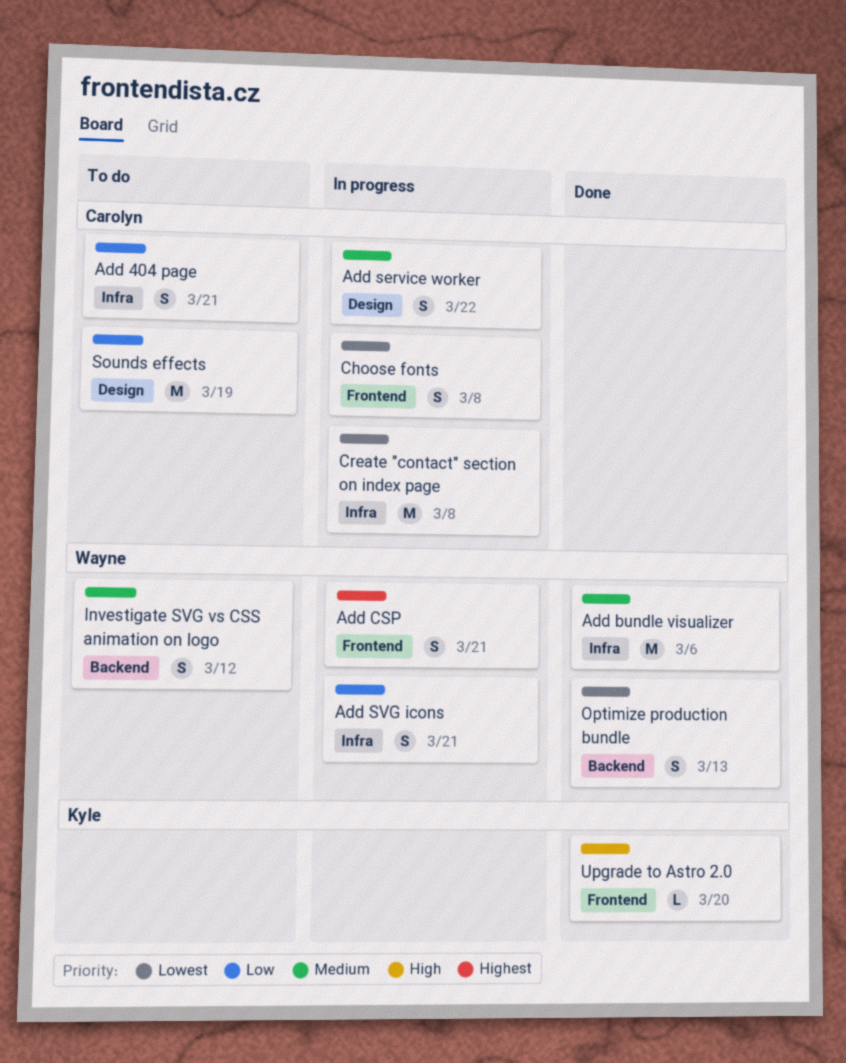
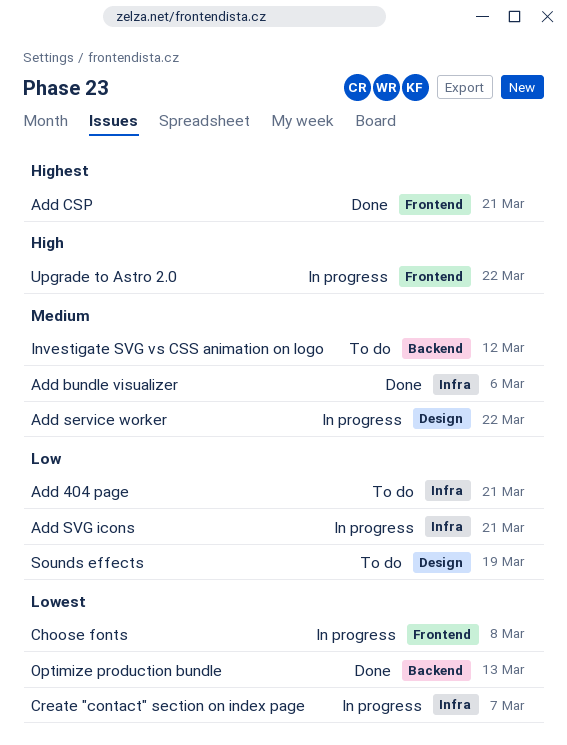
Add CSP, status: In progress -> Done
Create "contact" section on index page, due: Mar 8 -> Mar 7
Upgrade to Astro 2.0, status: Done -> In progress
Upgrade to Astro 2.0, due: Mar 20 -> Mar 22

